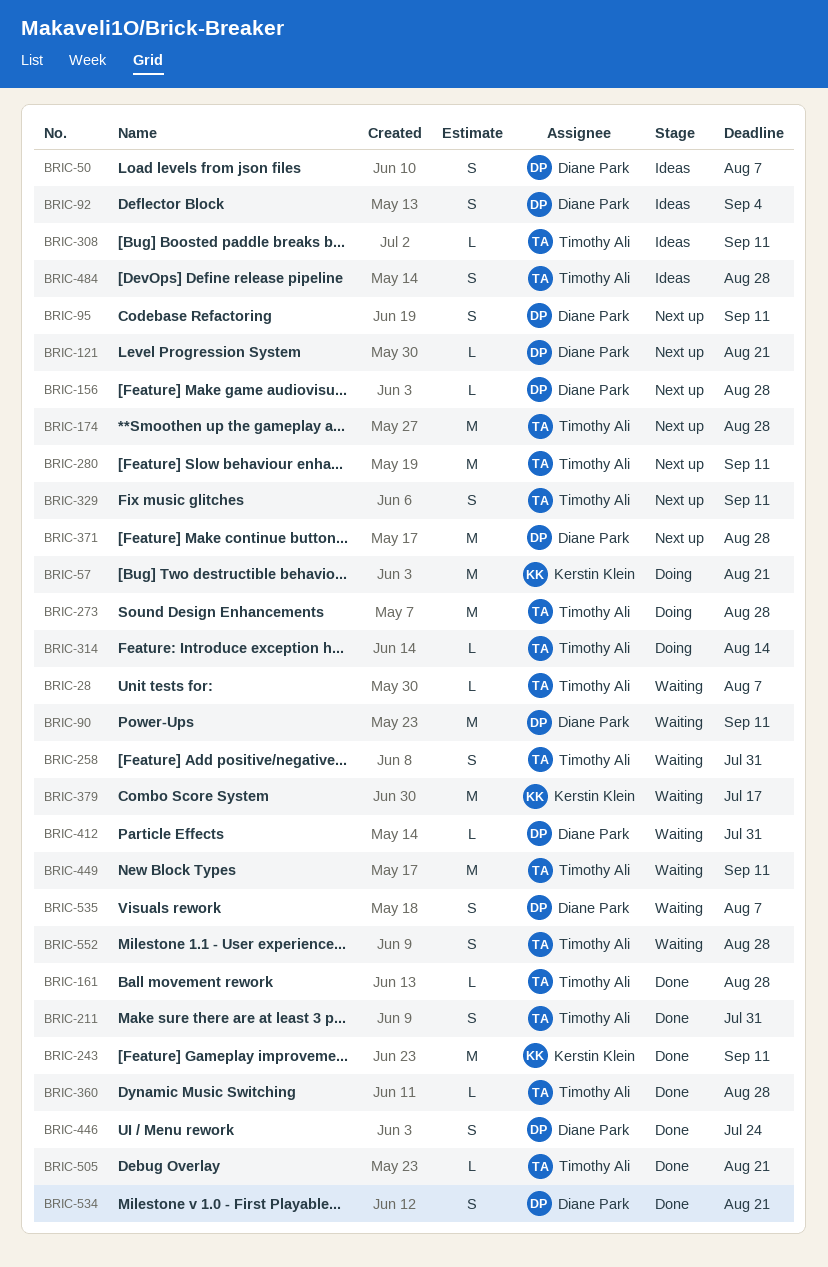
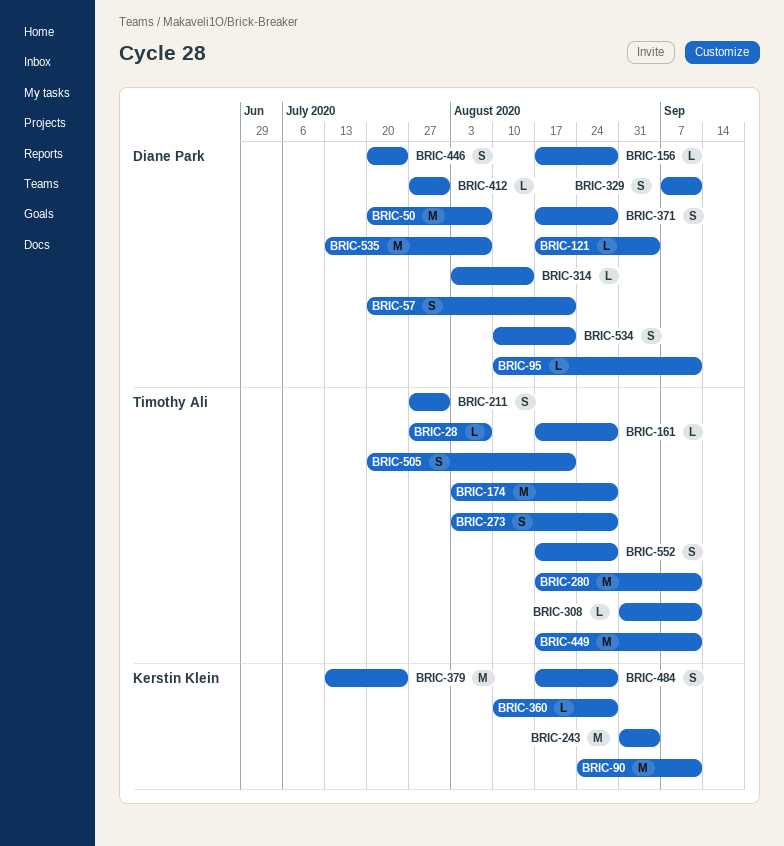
BRIC-50, estimate: S -> M
BRIC-57, owner: Kerstin Klein -> Diane Park
BRIC-57, estimate: M -> S
BRIC-90, owner: Diane Park -> Kerstin Klein
BRIC-92: present -> none
BRIC-95, estimate: S -> L
BRIC-121, due: Aug 21 -> Sep 4
BRIC-243, due: Sep 11 -> Sep 4
BRIC-258: present -> none
BRIC-273, estimate: M -> S
BRIC-314, owner: Timothy Ali -> Diane Park
BRIC-329, owner: Timothy Ali -> Diane Park
BRIC-360, owner: Timothy Ali -> Kerstin Klein
BRIC-371, estimate: M -> S
BRIC-379, due: Jul 17 -> Jul 24
BRIC-484, owner: Timothy Ali -> Kerstin Klein
BRIC-505, estimate: L -> S
BRIC-535, estimate: S -> M

